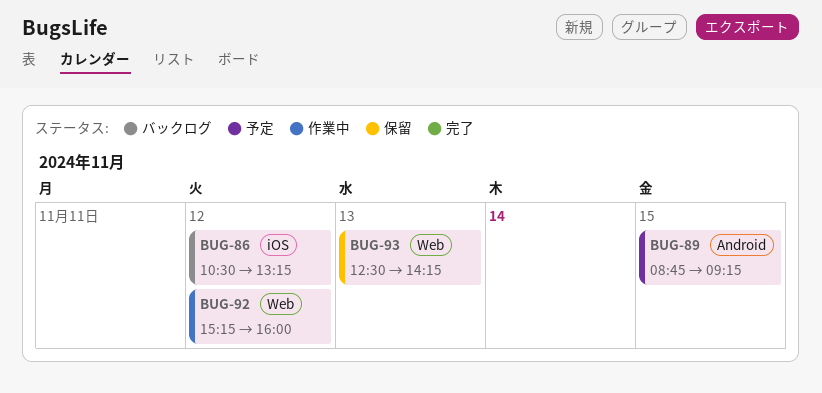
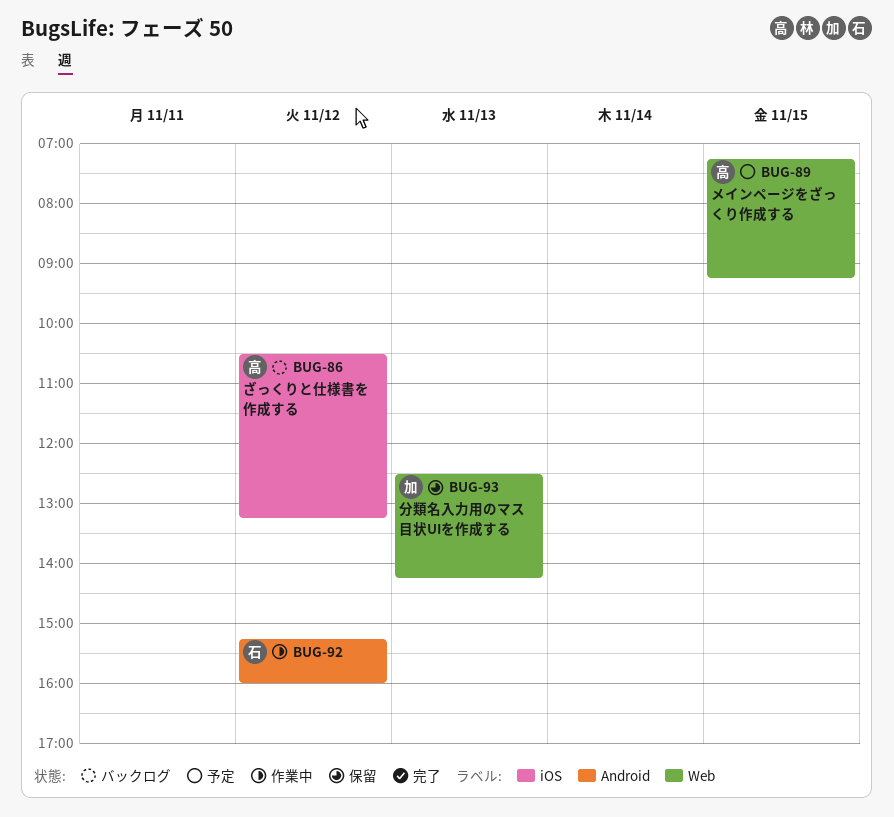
BUG-89, label: Android -> Web
BUG-89, begins: 08:45 -> 07:15
BUG-92, label: Web -> Android

